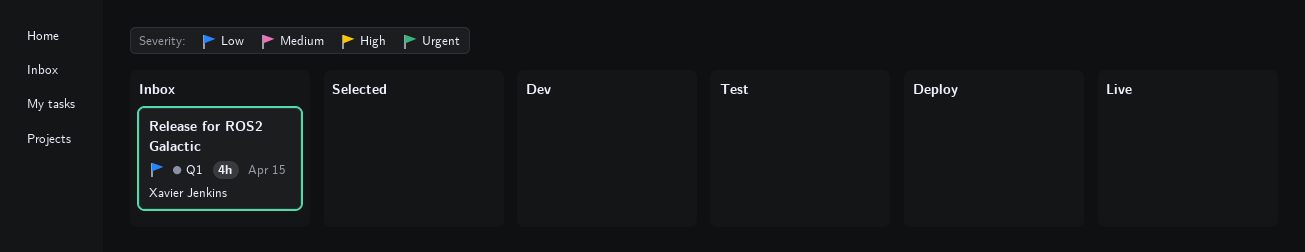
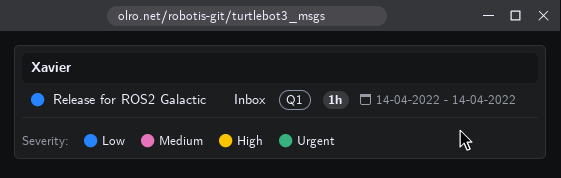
Release for ROS2 Galactic, estimate: 4h -> 1h
Release for ROS2 Galactic, due: Apr 15 -> Apr 14

